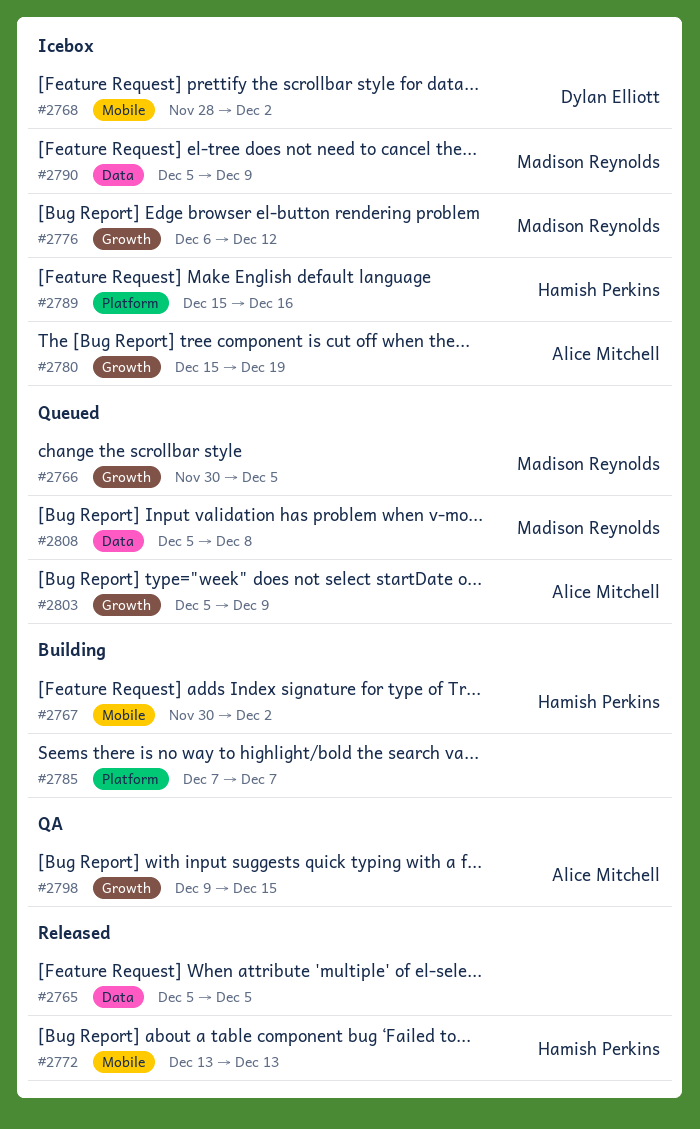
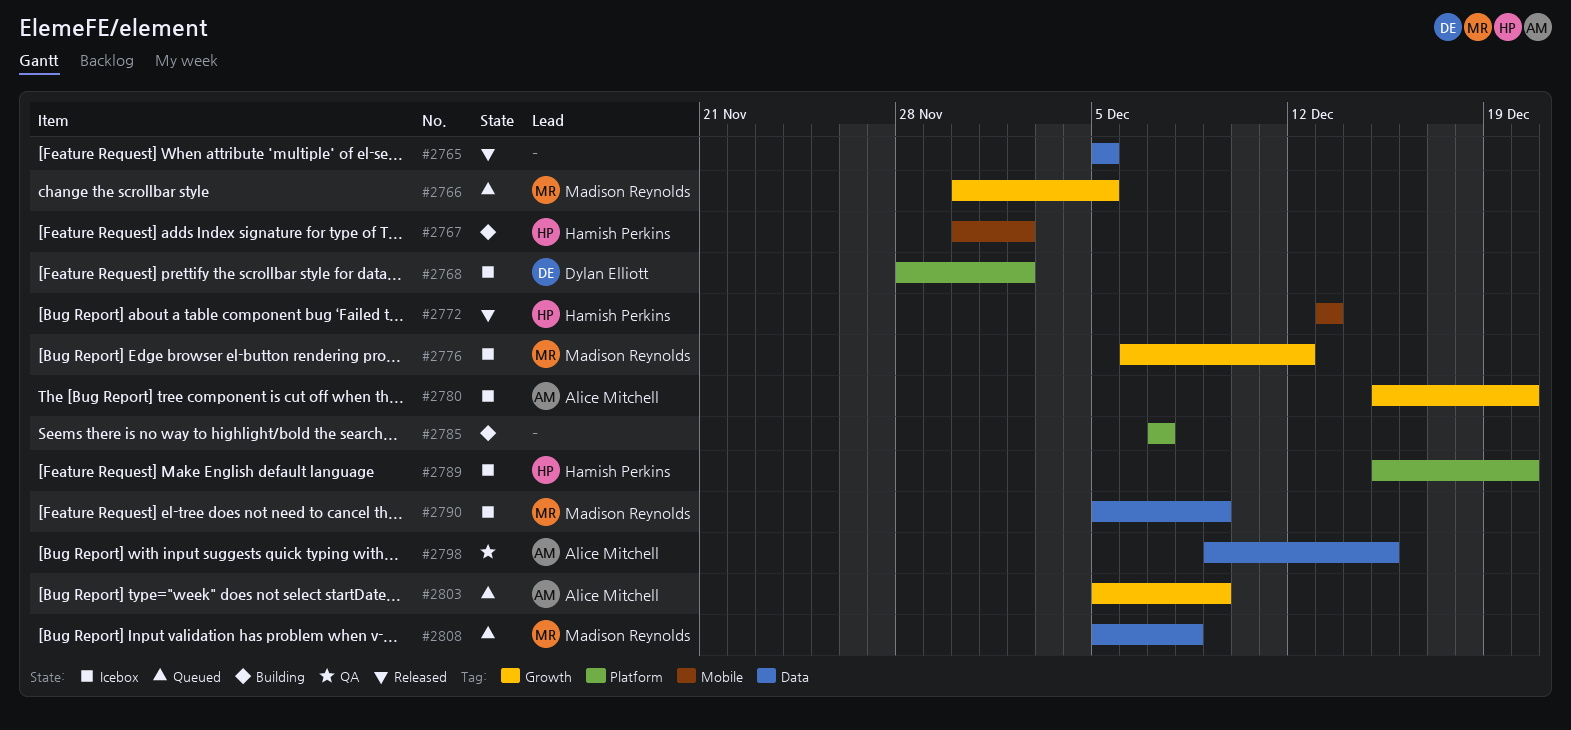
#2768, label: Mobile -> Platform
#2780, due: Dec 19 -> Dec 20
#2789, due: Dec 16 -> Dec 20
#2798, label: Growth -> Data

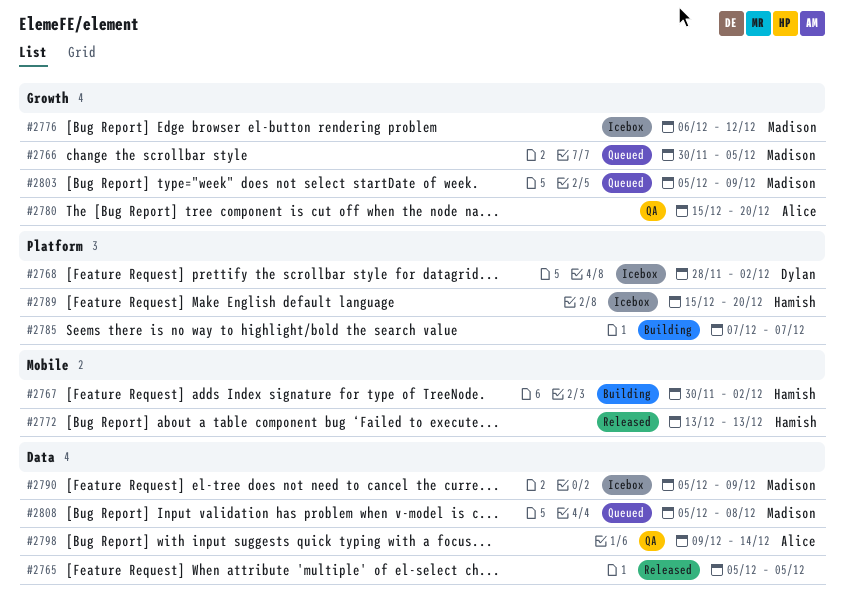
#2780, status: Icebox -> QA
#2798, due: Dec 15 -> Dec 14
#2803, owner: Alice Mitchell -> Madison Reynolds

